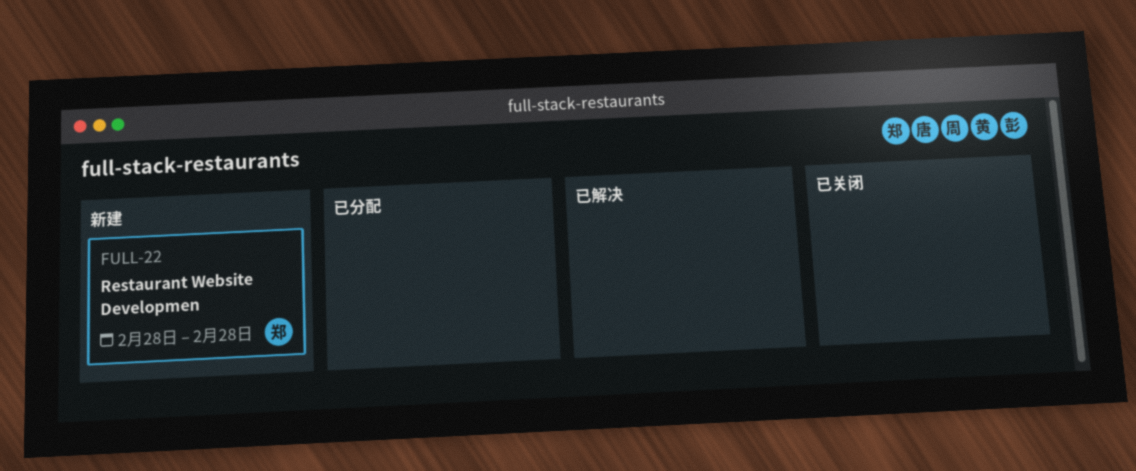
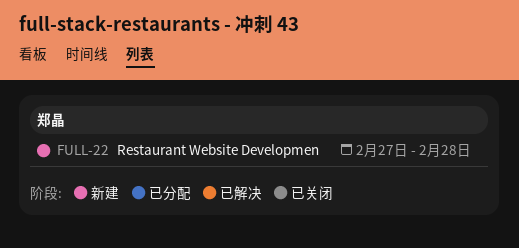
FULL-22, start: Feb 28 -> Feb 27

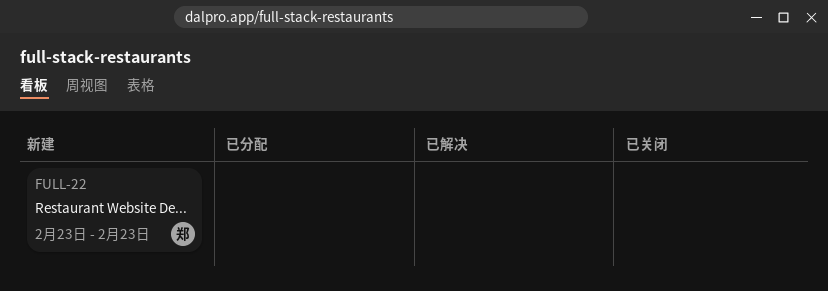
FULL-22, start: Feb 27 -> Feb 23
FULL-22, due: Feb 28 -> Feb 23

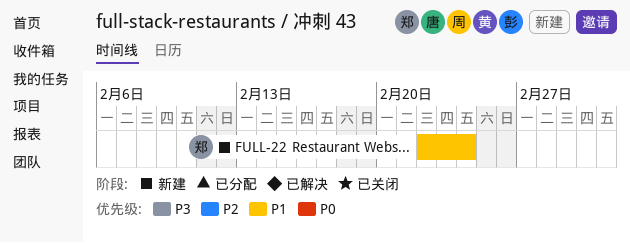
FULL-22, start: Feb 23 -> Feb 22
FULL-22, due: Feb 23 -> Feb 24

